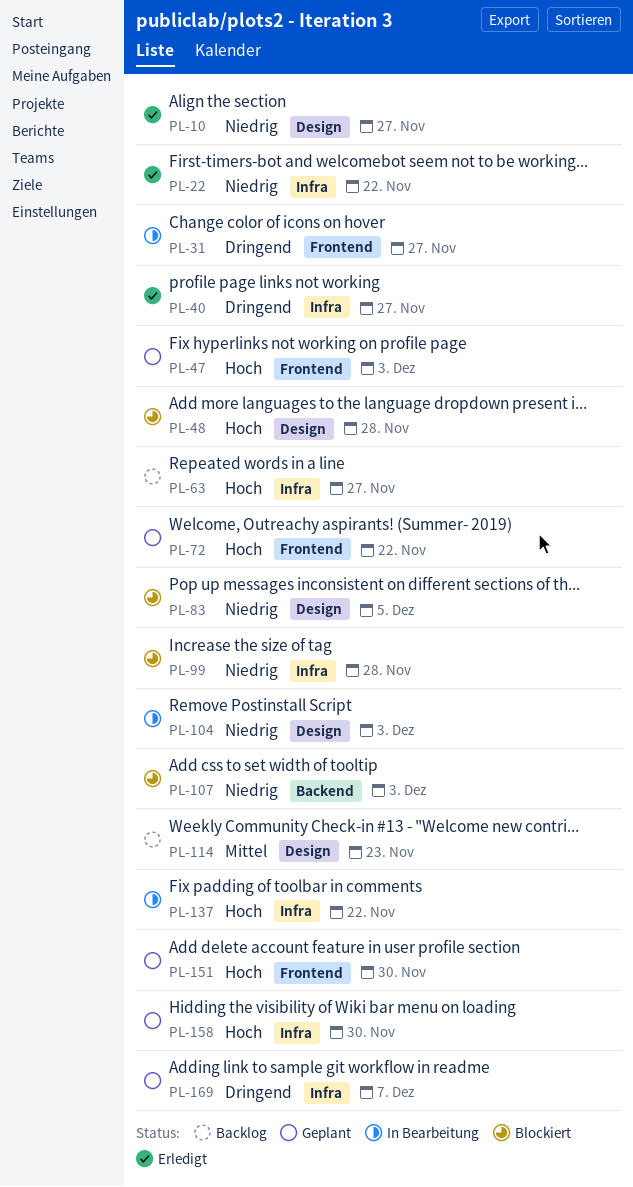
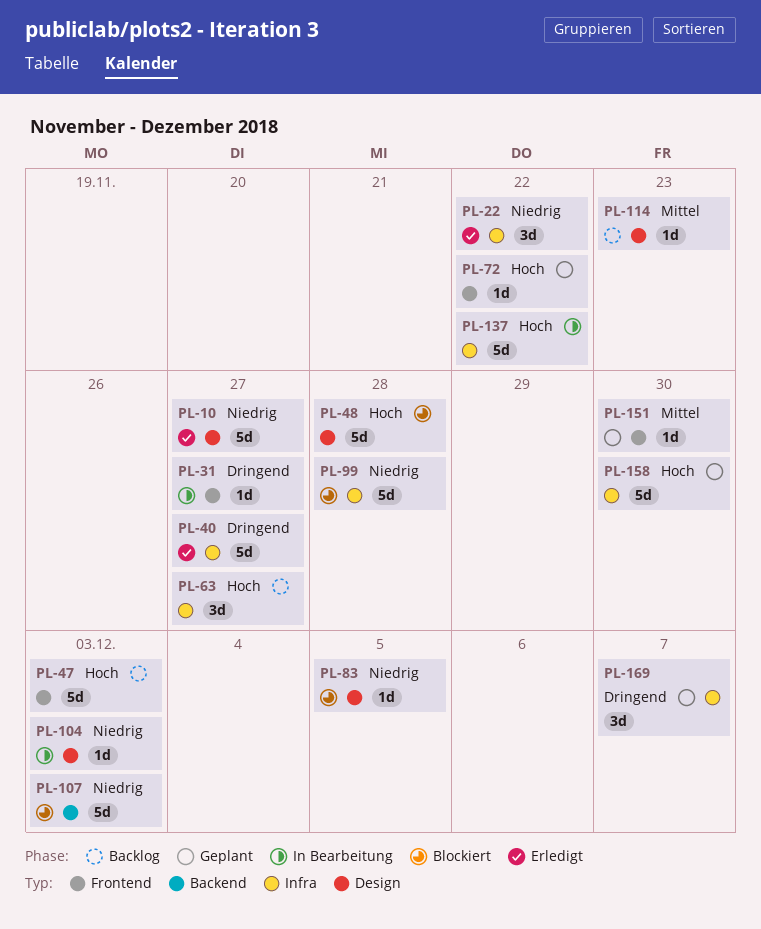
PL-47, status: Geplant -> Backlog
PL-151, priority: Hoch -> Mittel

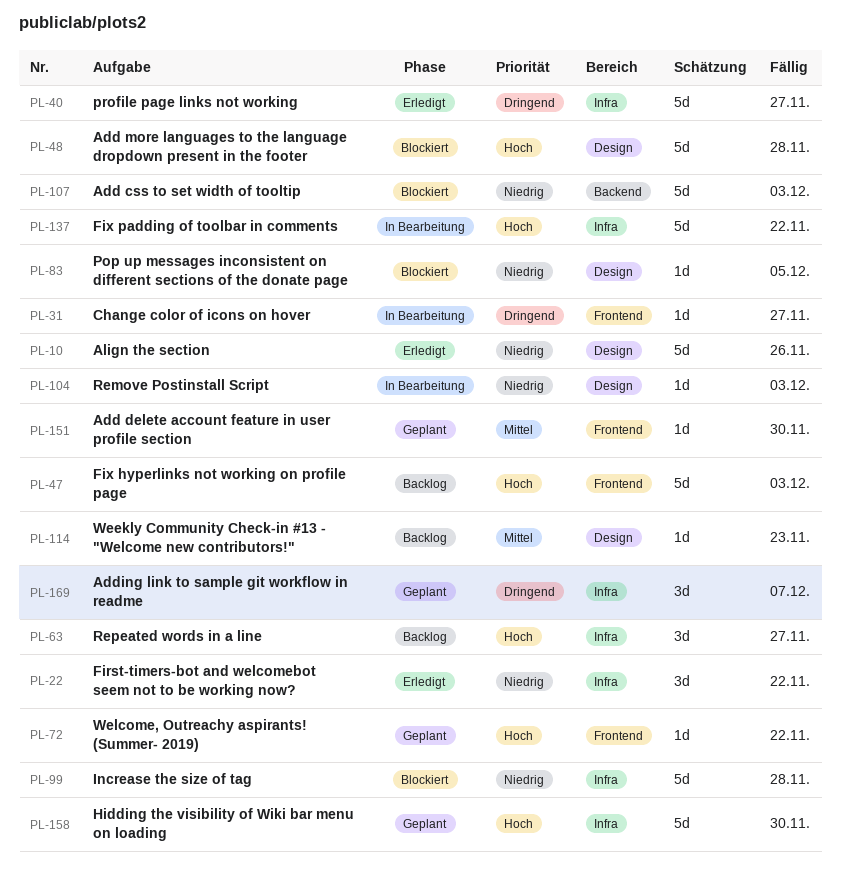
PL-10, due: Nov 27 -> Nov 26

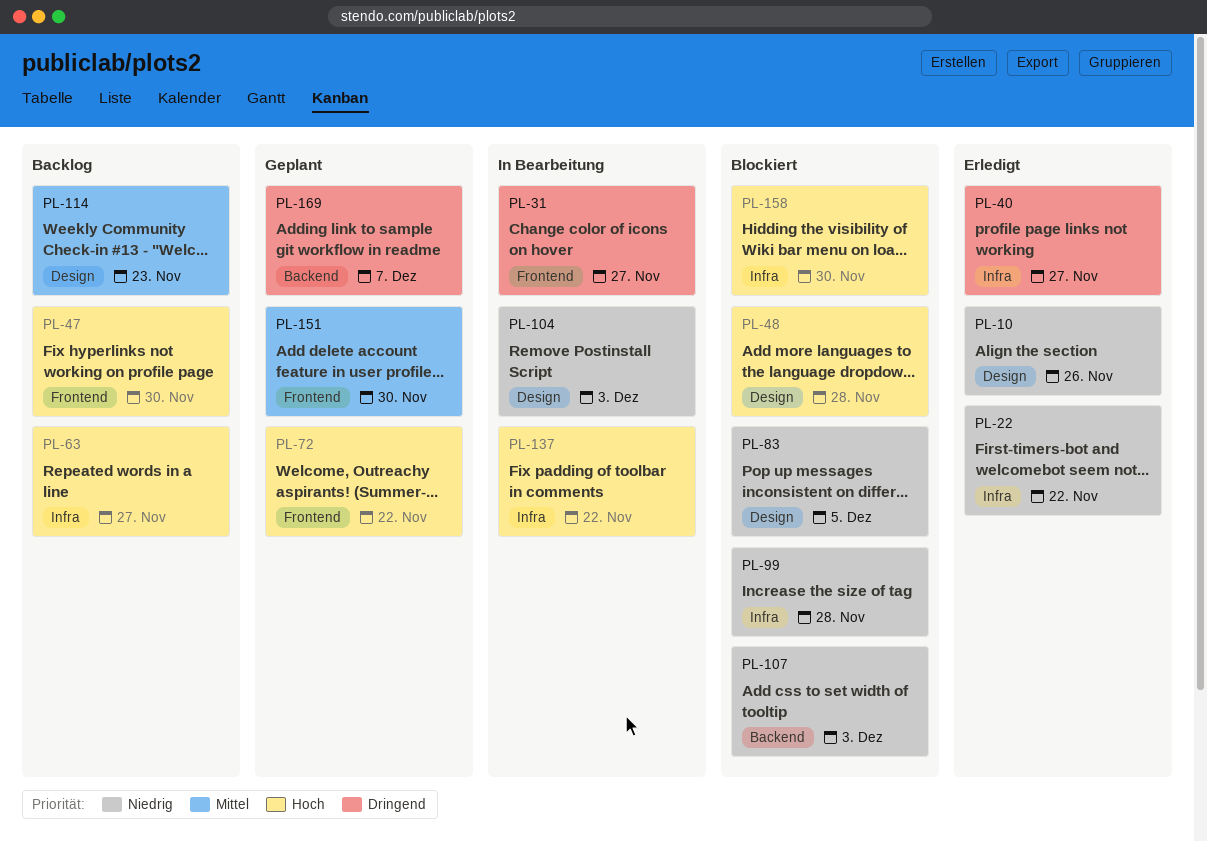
PL-47, due: Dec 3 -> Nov 30
PL-158, status: Geplant -> Blockiert
PL-169, label: Infra -> Backend

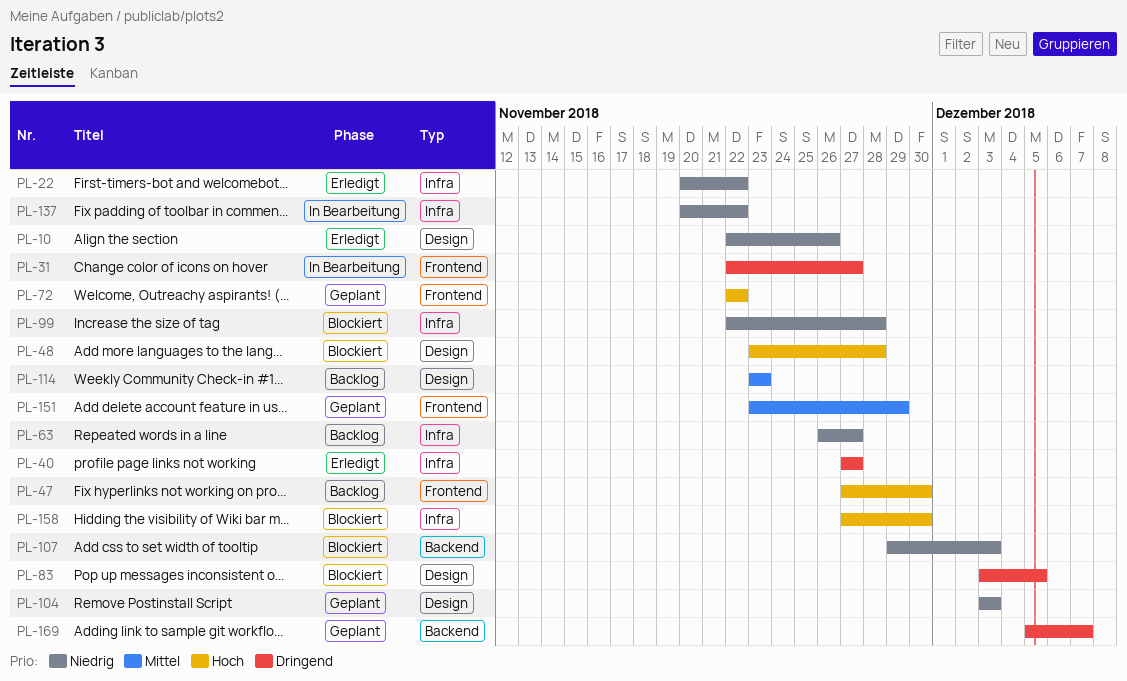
PL-63, priority: Hoch -> Niedrig
PL-83, priority: Niedrig -> Dringend
PL-104, status: In Bearbeitung -> Geplant
PL-137, priority: Hoch -> Niedrig
PL-151, due: Nov 30 -> Nov 29

